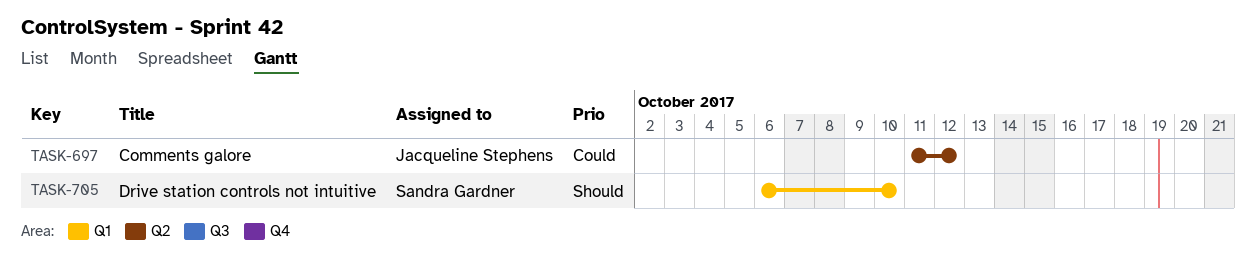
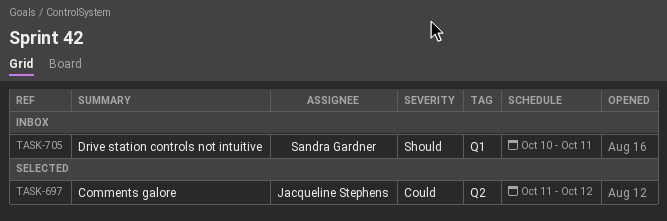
TASK-705, start: Oct 6 -> Oct 10
TASK-705, due: Oct 10 -> Oct 11

